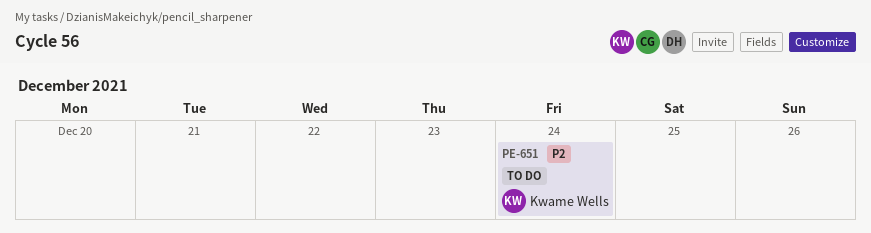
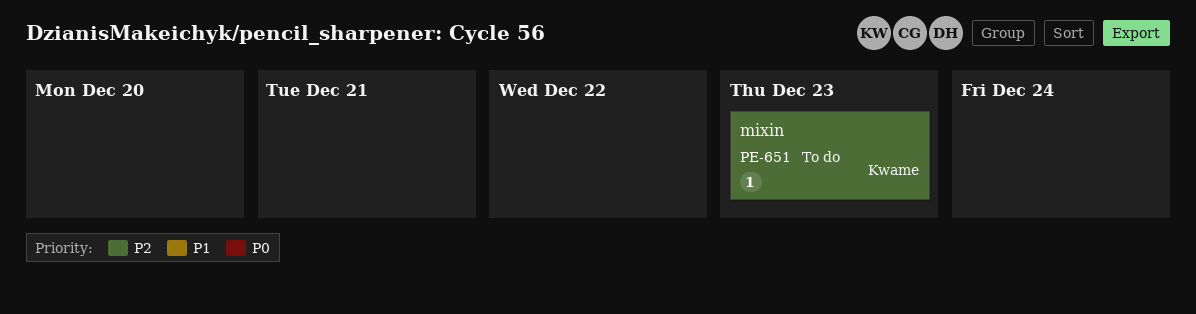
PE-651, due: Dec 24 -> Dec 23

